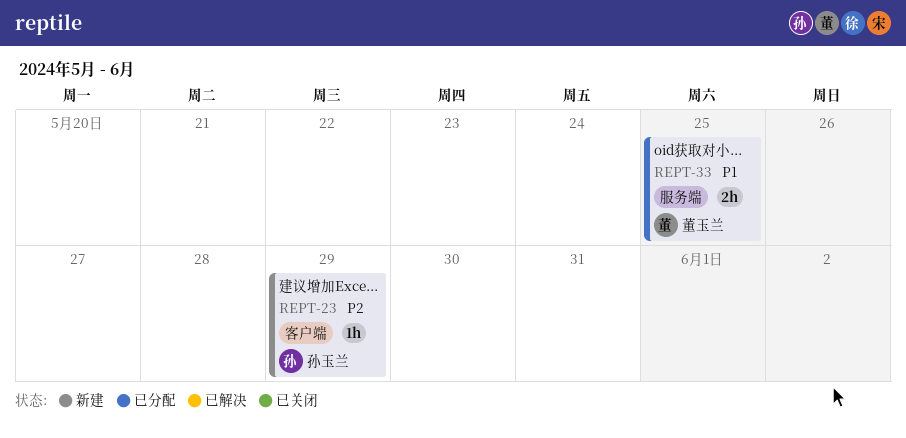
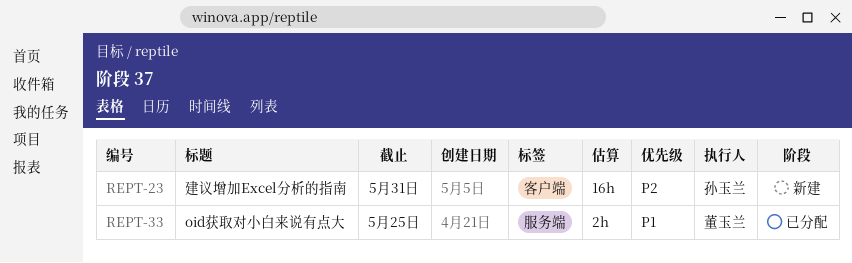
REPT-23, estimate: 1h -> 16h
REPT-23, due: May 29 -> May 31

